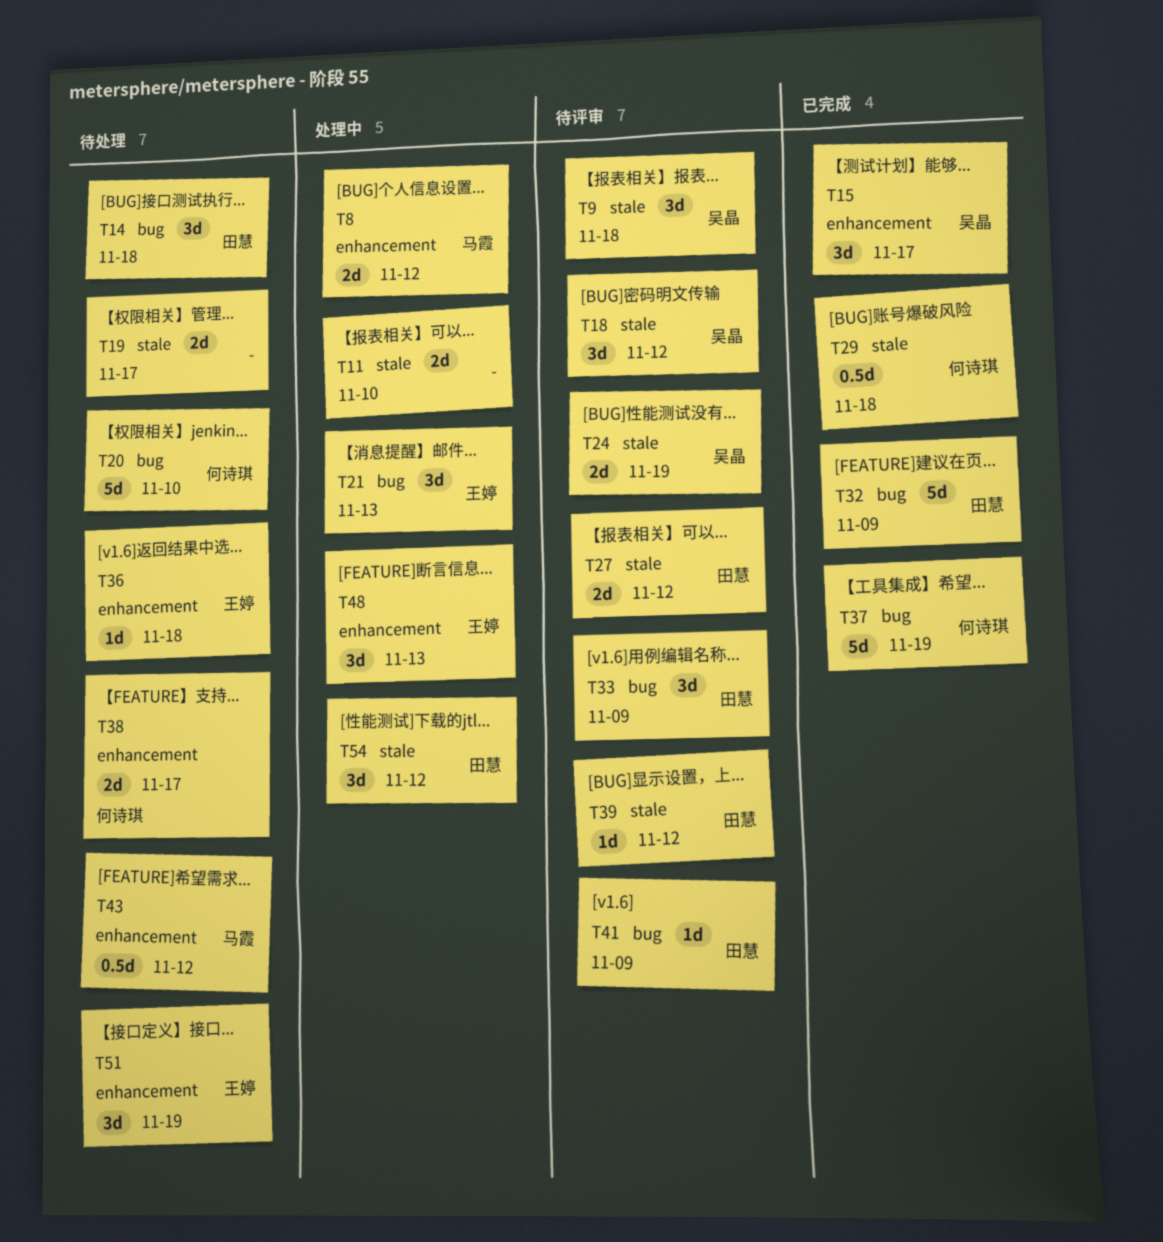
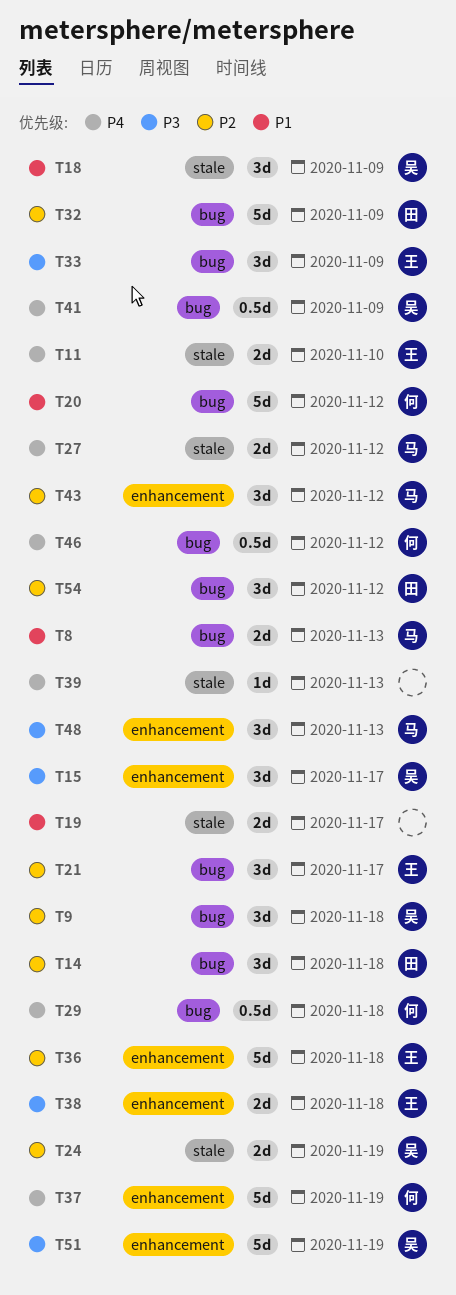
T8, label: enhancement -> bug
T8, due: Nov 12 -> Nov 13
T9, label: stale -> bug
T11, owner: none -> 王婷
T18, due: Nov 12 -> Nov 9
T20, due: Nov 10 -> Nov 12
T21, due: Nov 13 -> Nov 17
T27, owner: 田慧 -> 马霞
T29, label: stale -> bug
T33, owner: 田慧 -> 王婷
T36, estimate: 1d -> 5d
T37, label: bug -> enhancement
T38, owner: 何诗琪 -> 王婷
T38, due: Nov 17 -> Nov 18
T39, owner: 田慧 -> none
T39, due: Nov 12 -> Nov 13
T41, owner: 田慧 -> 吴晶
T41, estimate: 1d -> 0.5d
T43, estimate: 0.5d -> 3d
T46: none -> present
T48, owner: 王婷 -> 马霞
T51, owner: 王婷 -> 吴晶
T51, estimate: 3d -> 5d
T54, label: stale -> bug

